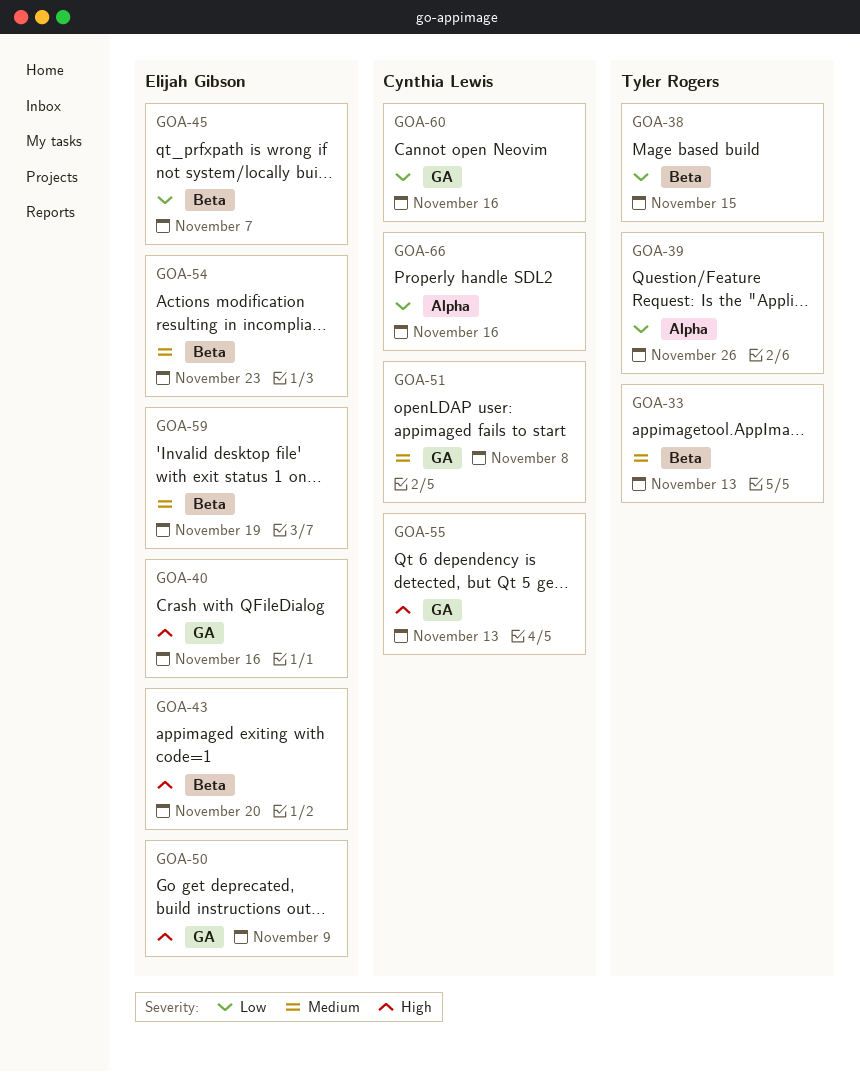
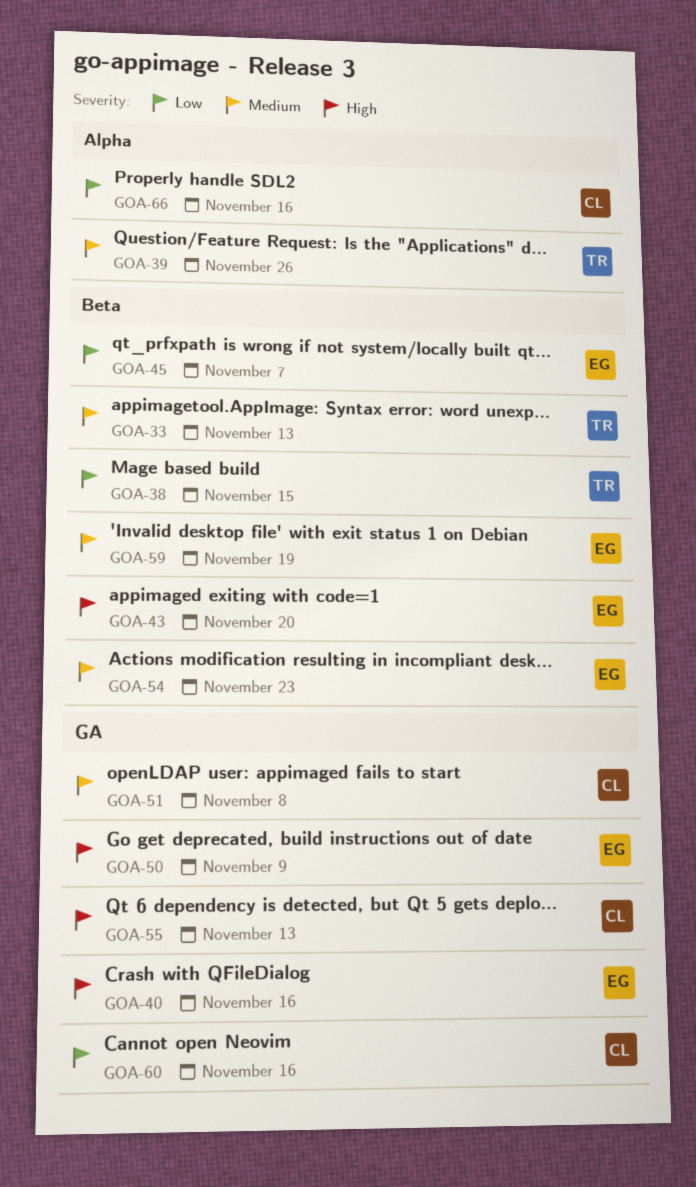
GOA-39, priority: Low -> Medium

